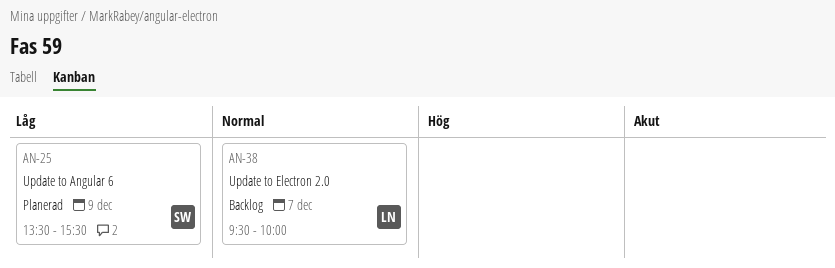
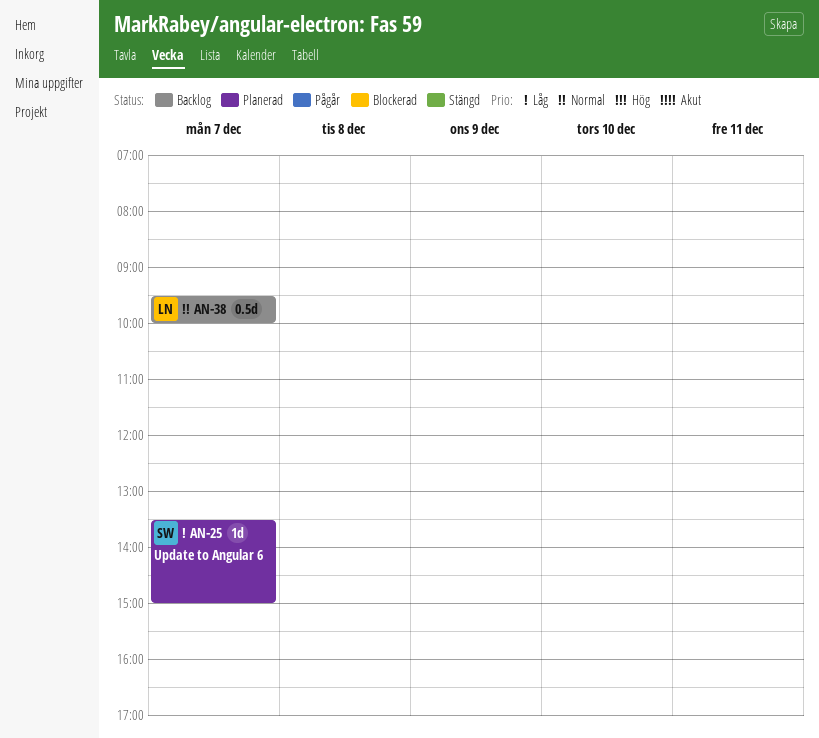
AN-25, day: Dec 9 -> Dec 7
AN-25, ends: 15:30 -> 15:00

